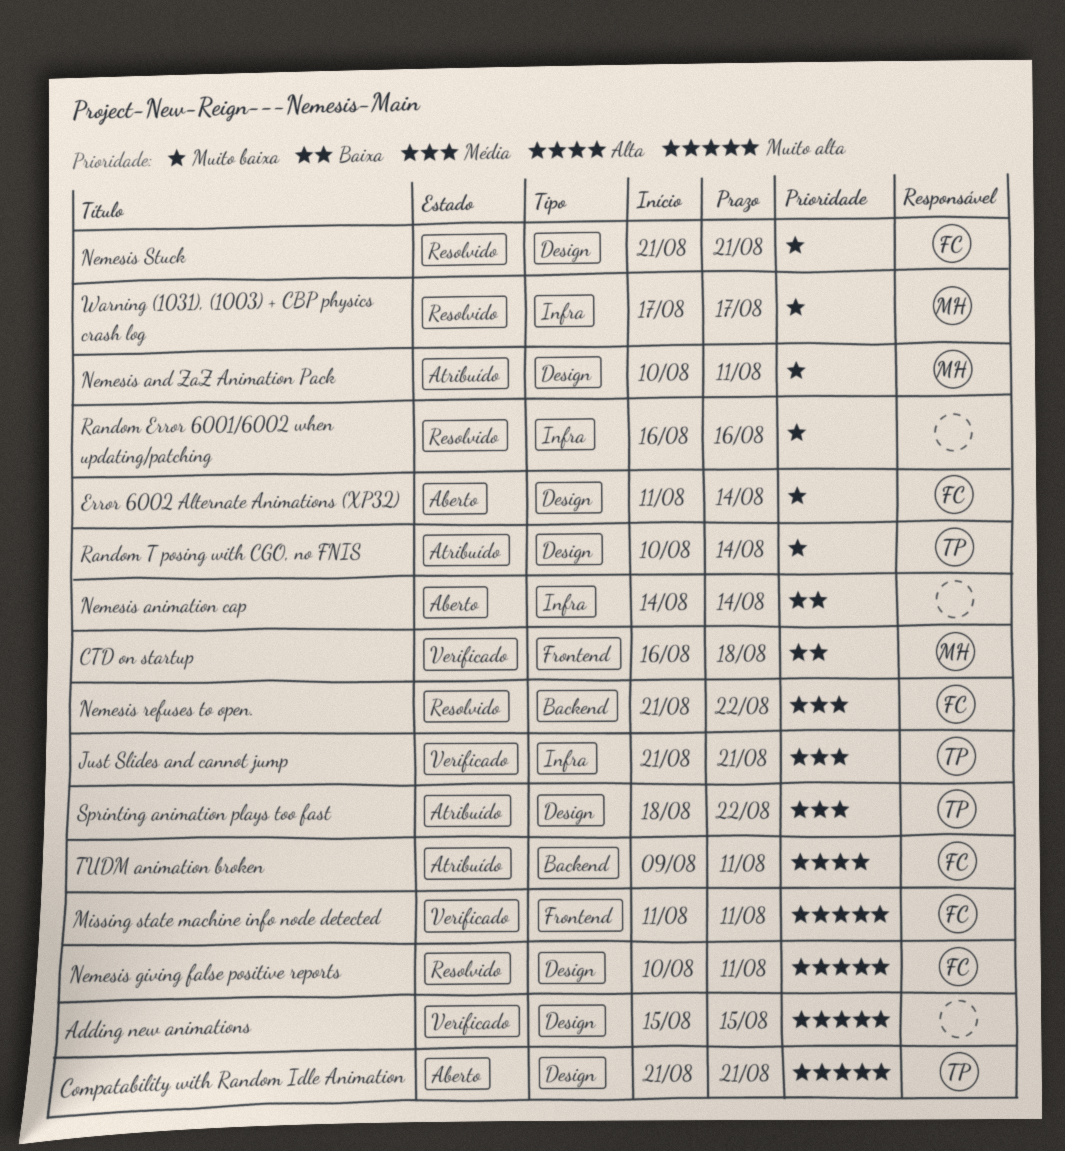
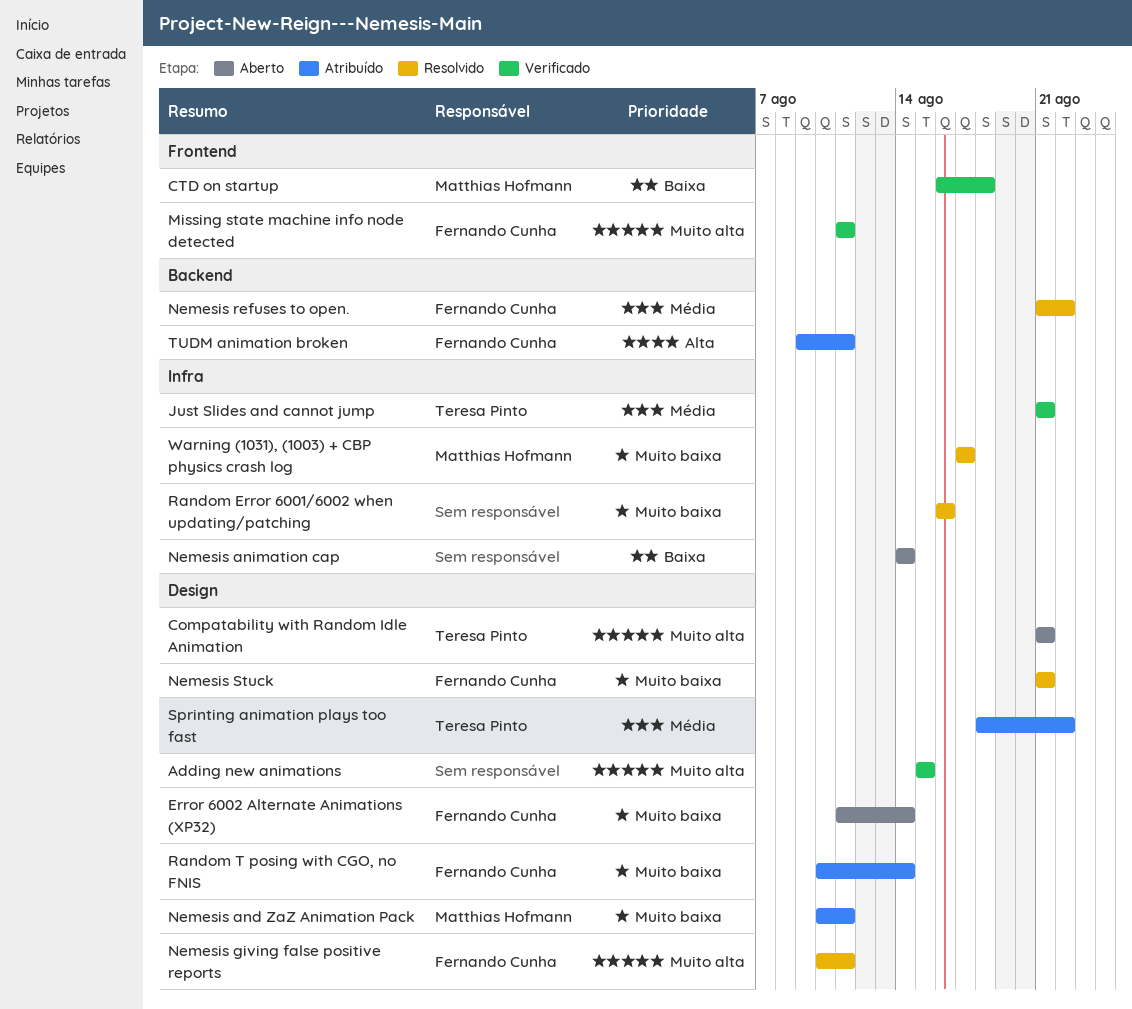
Random T posing with CGO, no FNIS, owner: Teresa Pinto -> Fernando Cunha

